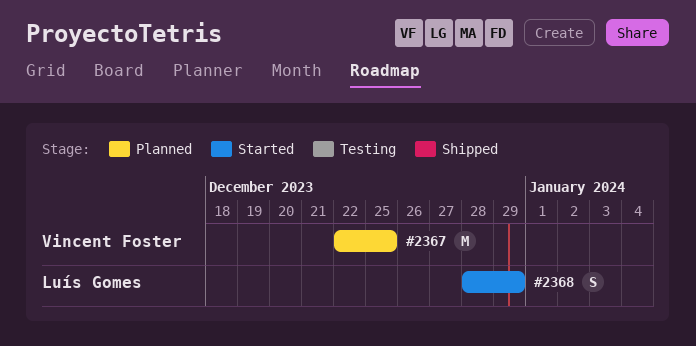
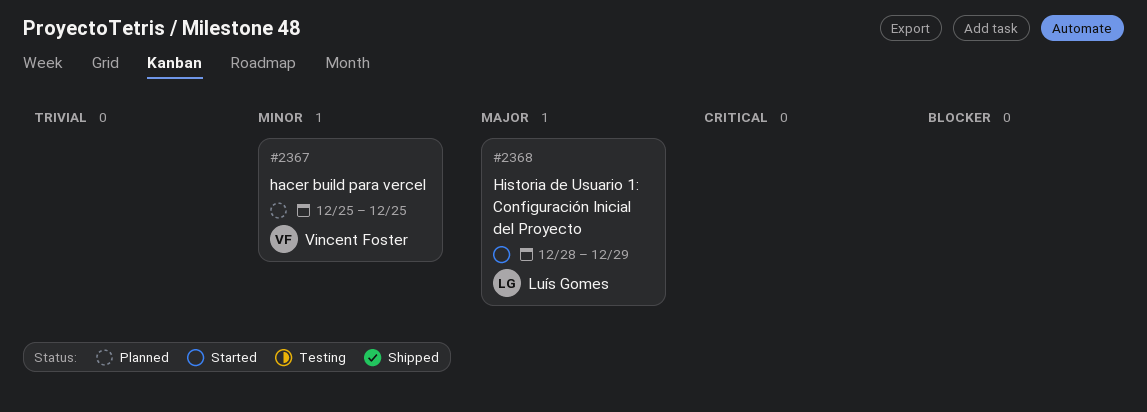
#2367, start: Dec 22 -> Dec 25

